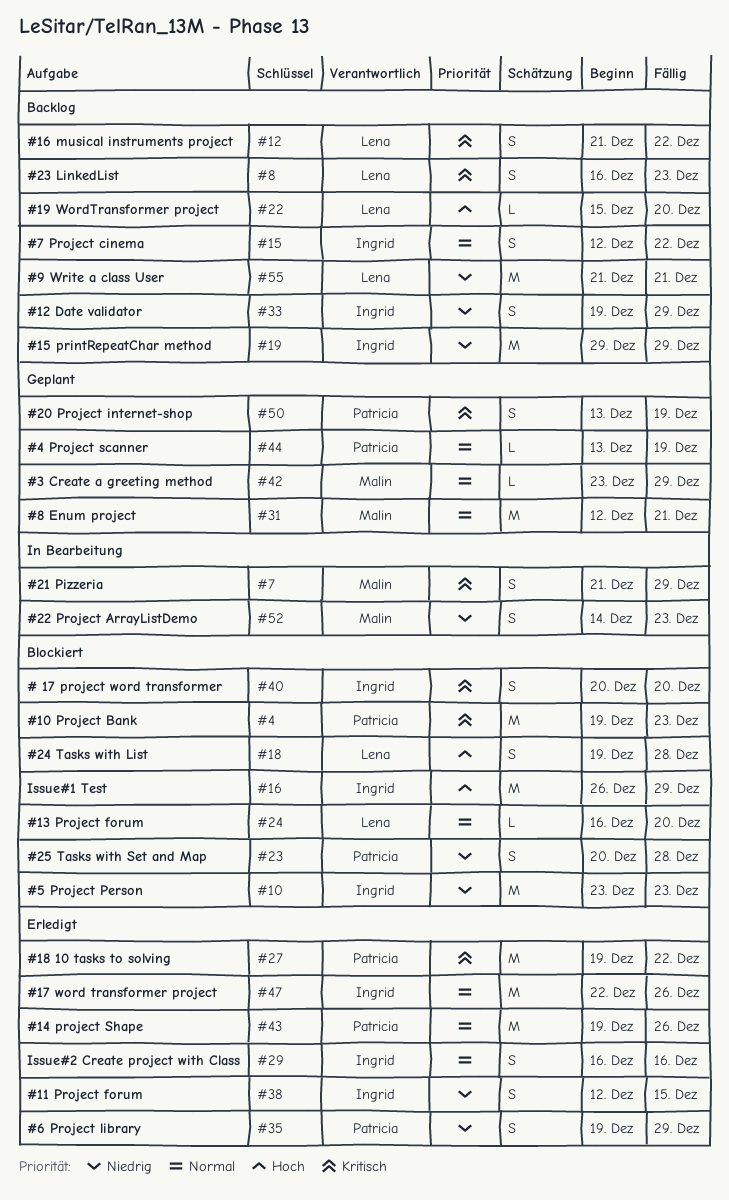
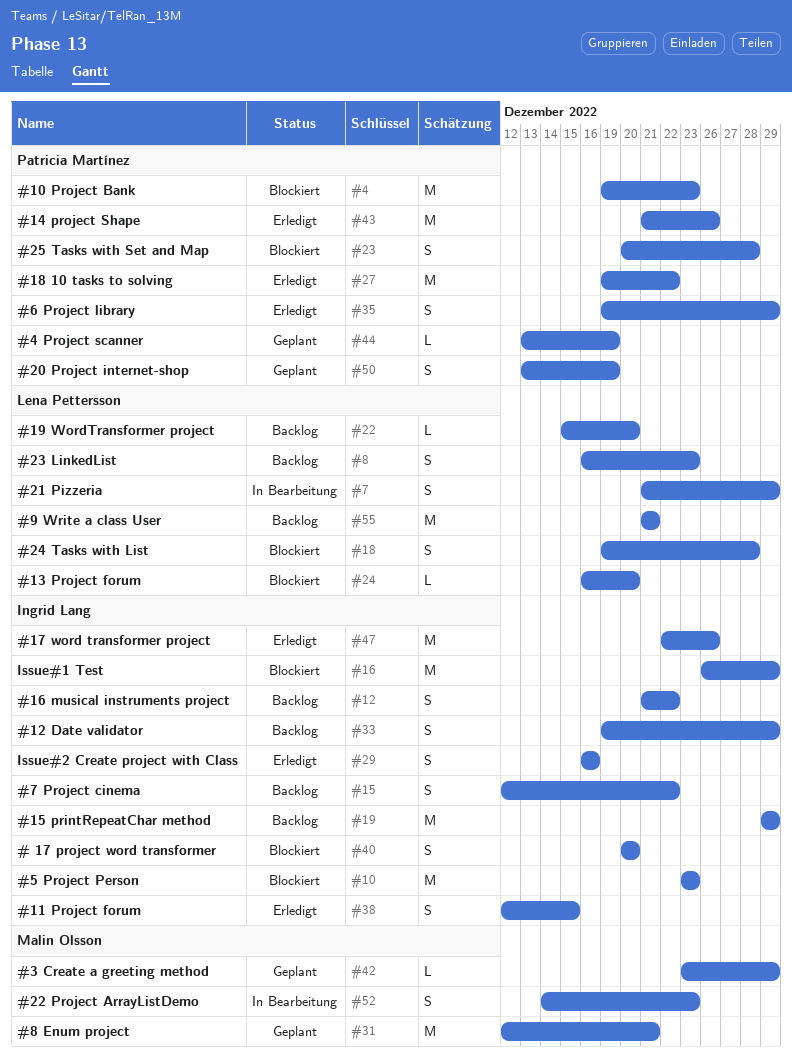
#7, owner: Malin Olsson -> Lena Pettersson
#12, owner: Lena Pettersson -> Ingrid Lang
#43, start: Dec 19 -> Dec 21

